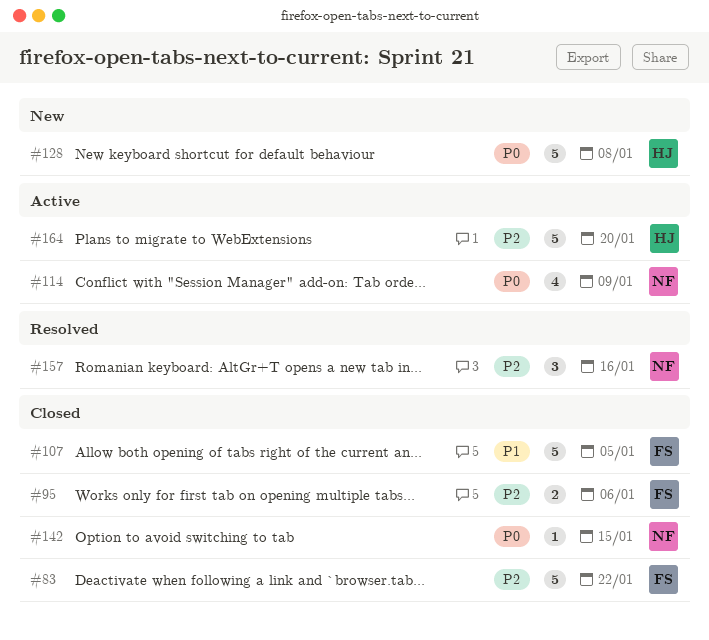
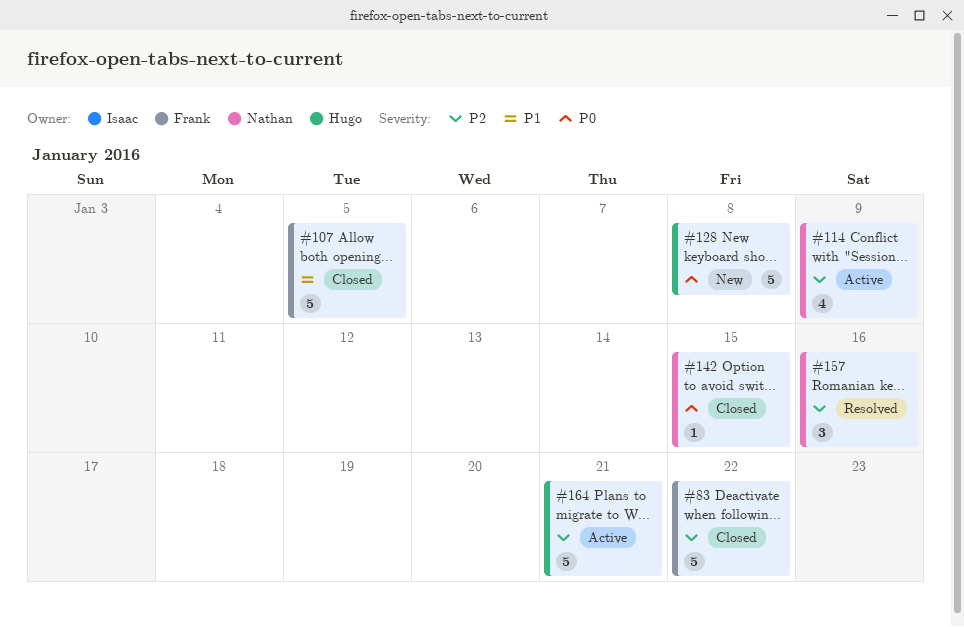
#95: present -> none
#114, priority: P0 -> P2
#164, due: Jan 20 -> Jan 21

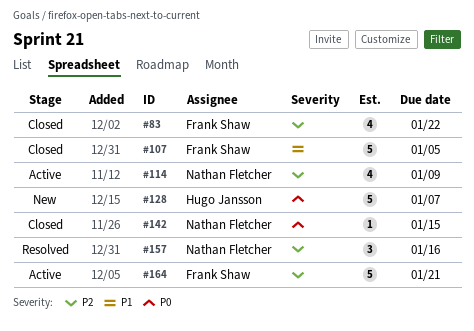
#83, estimate: 5 -> 4
#128, due: Jan 8 -> Jan 7
#164, owner: Hugo Jansson -> Frank Shaw

